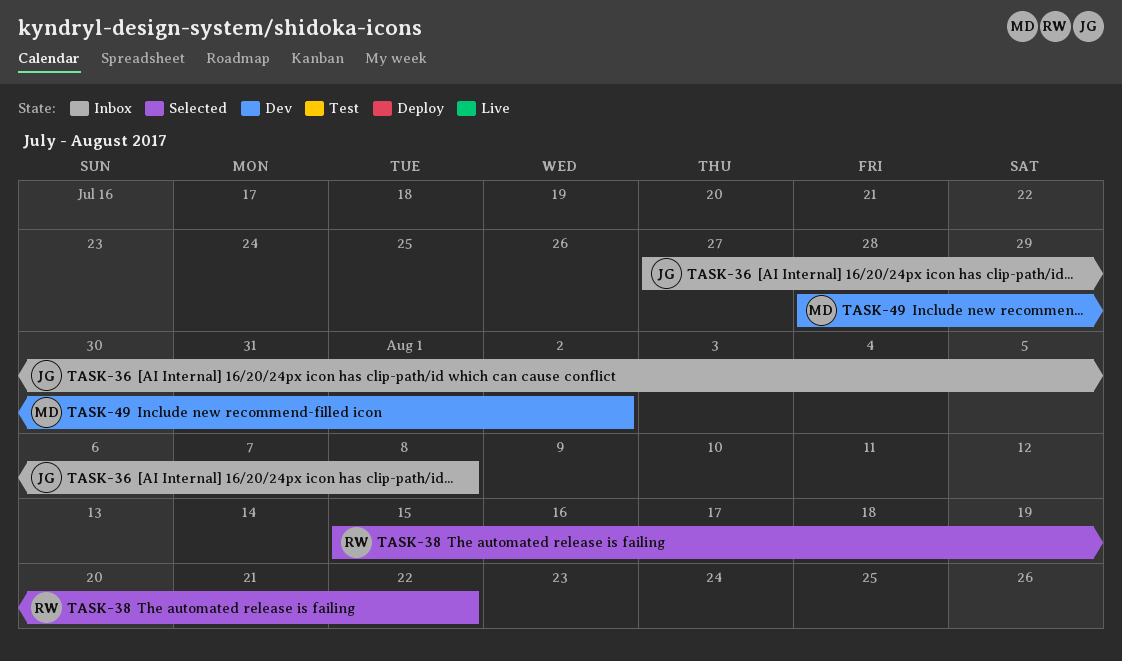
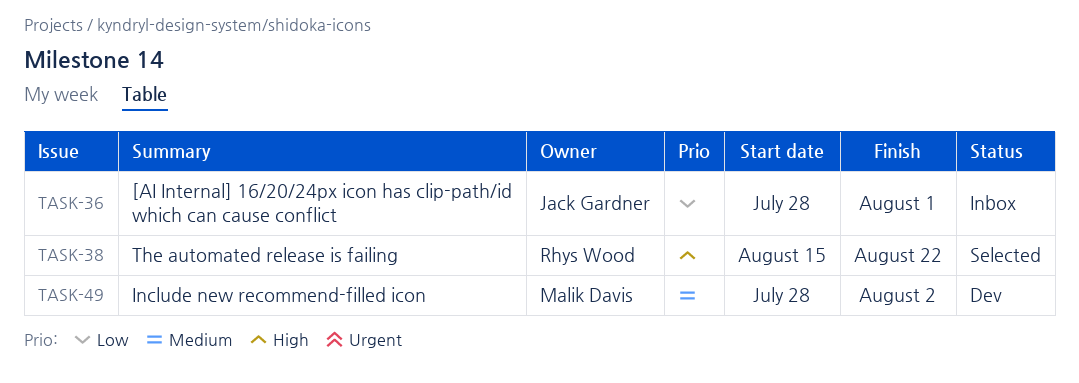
TASK-36, start: Jul 27 -> Jul 28
TASK-36, due: Aug 8 -> Aug 1

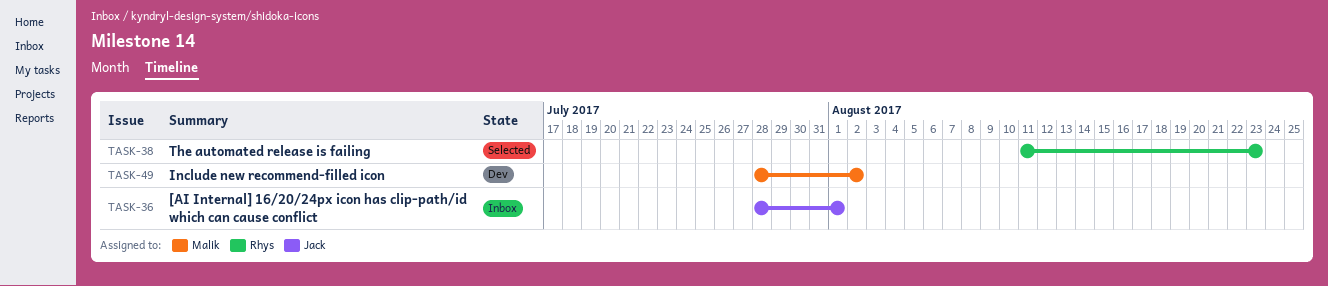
TASK-38, start: Aug 15 -> Aug 11
TASK-38, due: Aug 22 -> Aug 23

